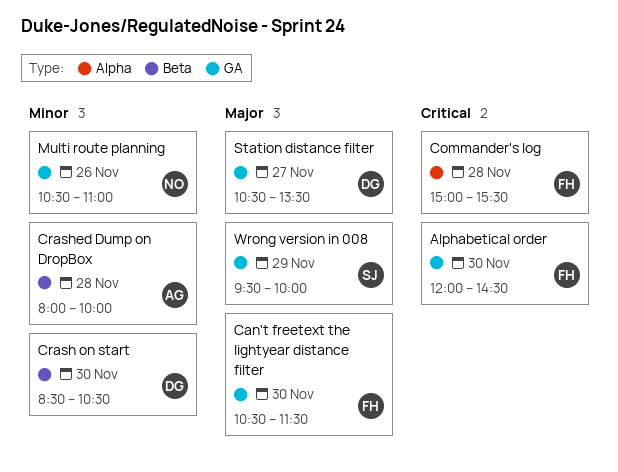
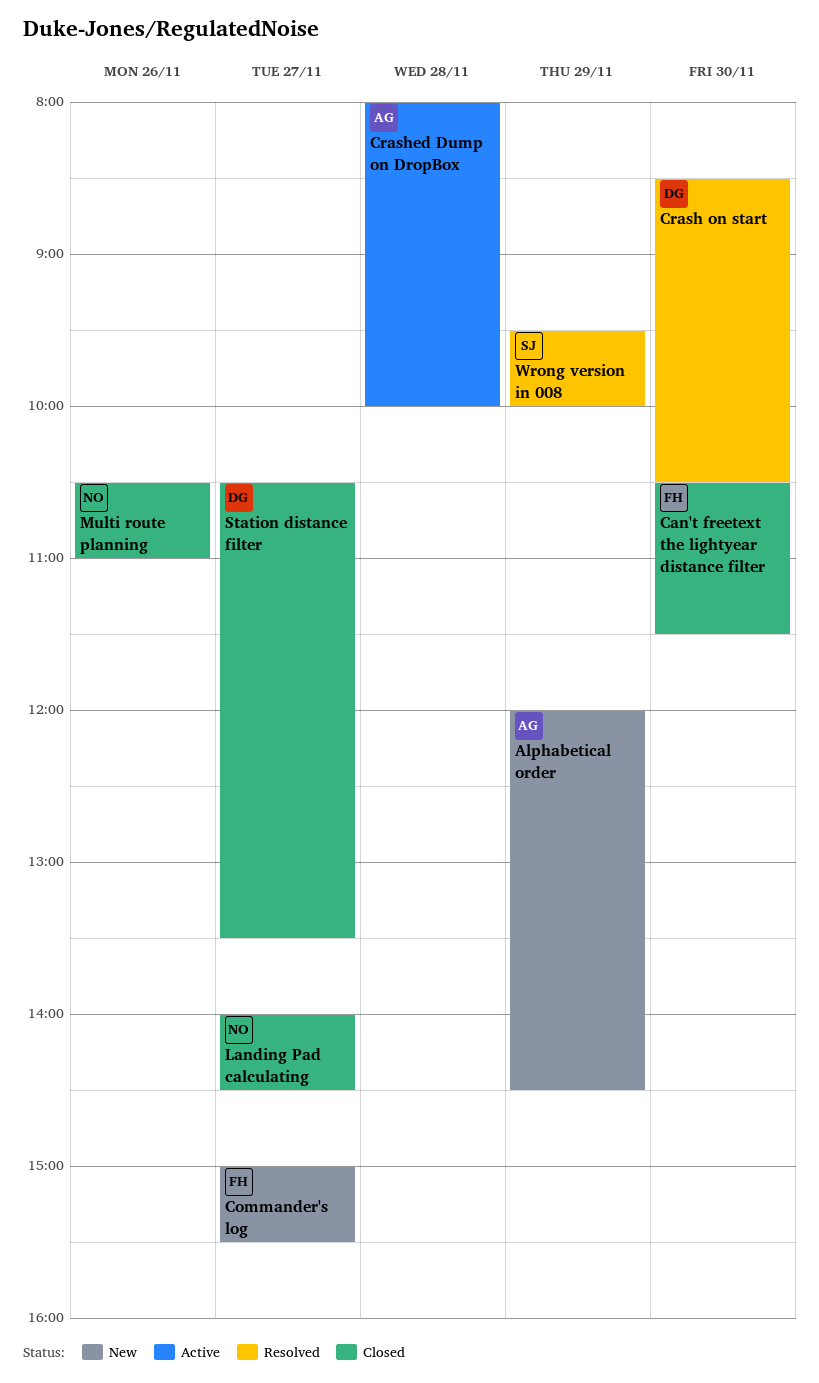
Alphabetical order, owner: FH -> AG
Alphabetical order, day: Nov 30 -> Nov 29
Commander's log, day: Nov 28 -> Nov 27
Landing Pad calculating: none -> present

